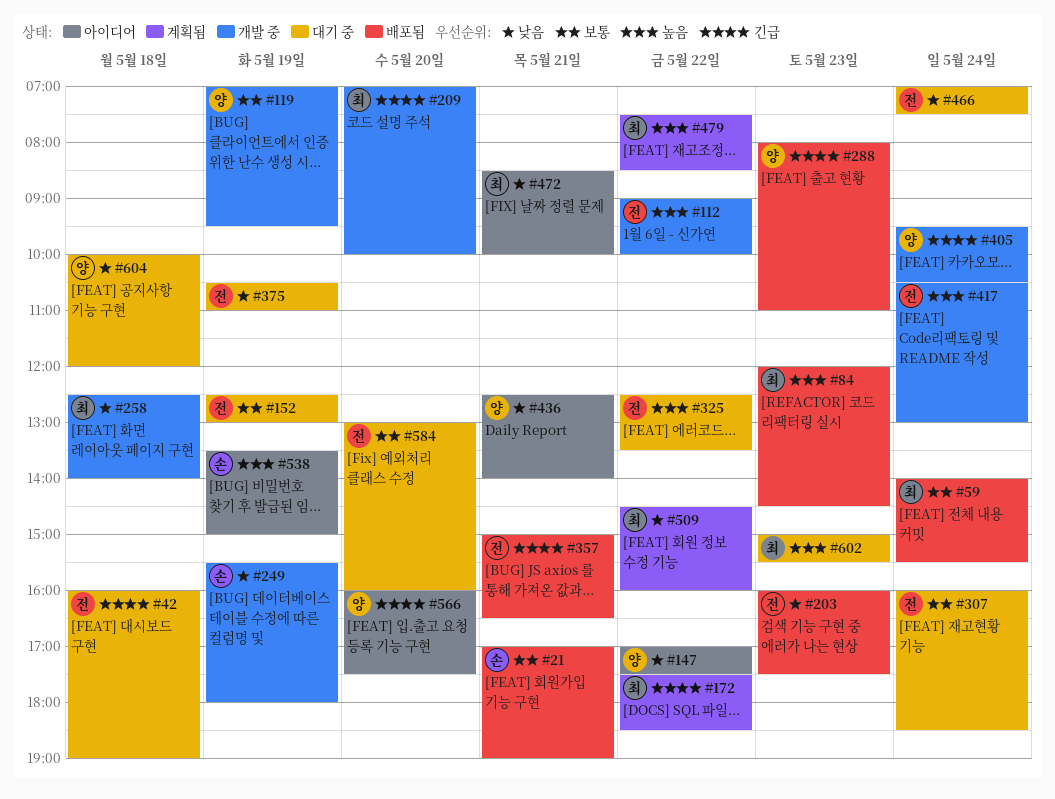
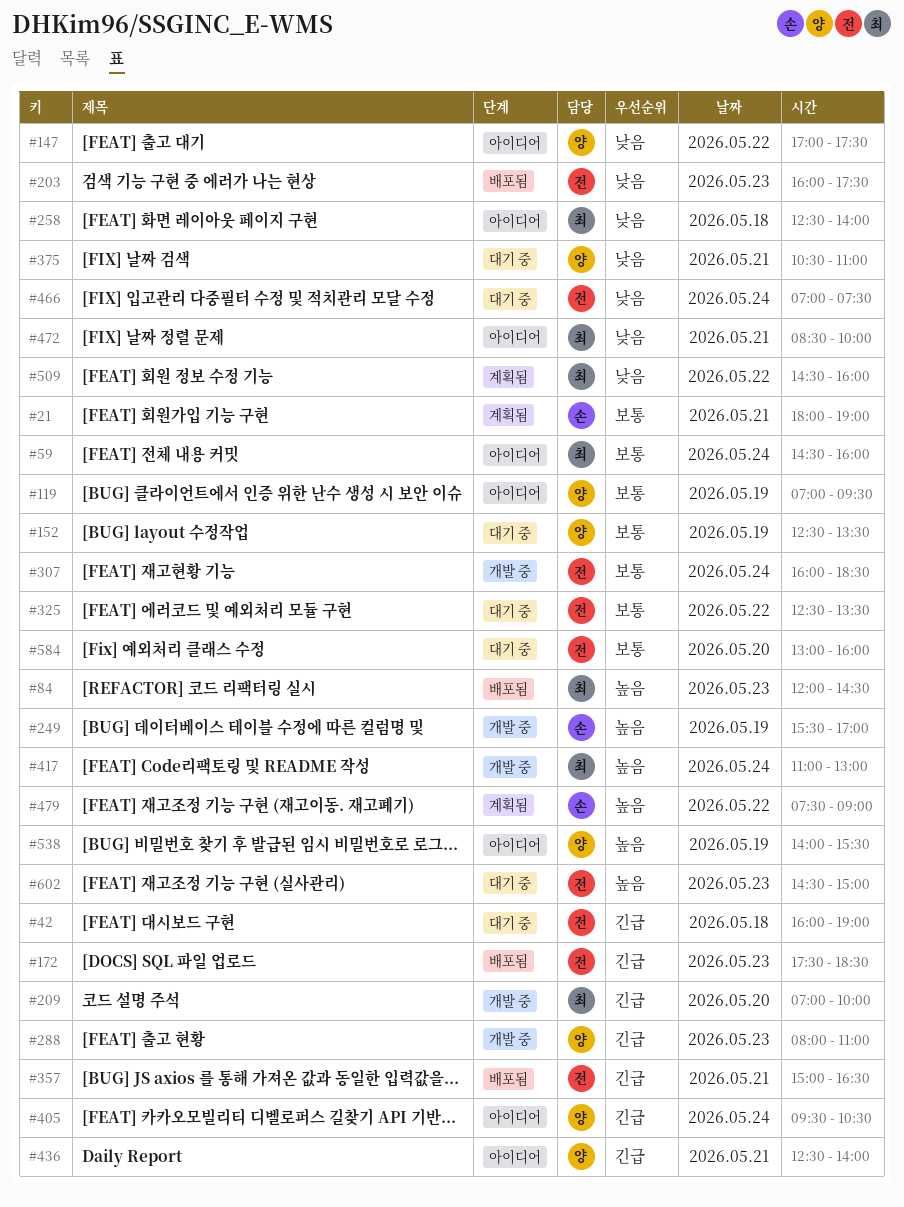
#21, status: 배포됨 -> 계획됨
#21, begins: 17:00 -> 18:00
#59, status: 배포됨 -> 아이디어
#59, begins: 14:00 -> 14:30
#59, ends: 15:30 -> 16:00
#112: present -> none
#119, status: 개발 중 -> 아이디어
#152, owner: 전 -> 양
#152, ends: 13:00 -> 13:30
#172, status: 계획됨 -> 배포됨
#172, owner: 최 -> 전
#172, day: May 22 -> May 23
#249, priority: 낮음 -> 높음
#249, ends: 18:00 -> 17:00
#258, status: 개발 중 -> 아이디어
#288, status: 배포됨 -> 개발 중
#307, status: 대기 중 -> 개발 중
#325, priority: 높음 -> 보통
#375, owner: 전 -> 양
#375, day: May 19 -> May 21
#405, status: 개발 중 -> 아이디어
#417, owner: 전 -> 최
#417, begins: 10:30 -> 11:00
#436, priority: 낮음 -> 긴급
#479, owner: 최 -> 손
#479, ends: 08:30 -> 09:00
#538, owner: 손 -> 양
#538, begins: 13:30 -> 14:00
#538, ends: 15:00 -> 15:30
#566: present -> none
#602, owner: 최 -> 전
#602, begins: 15:00 -> 14:30
#602, ends: 15:30 -> 15:00
#604: present -> none

